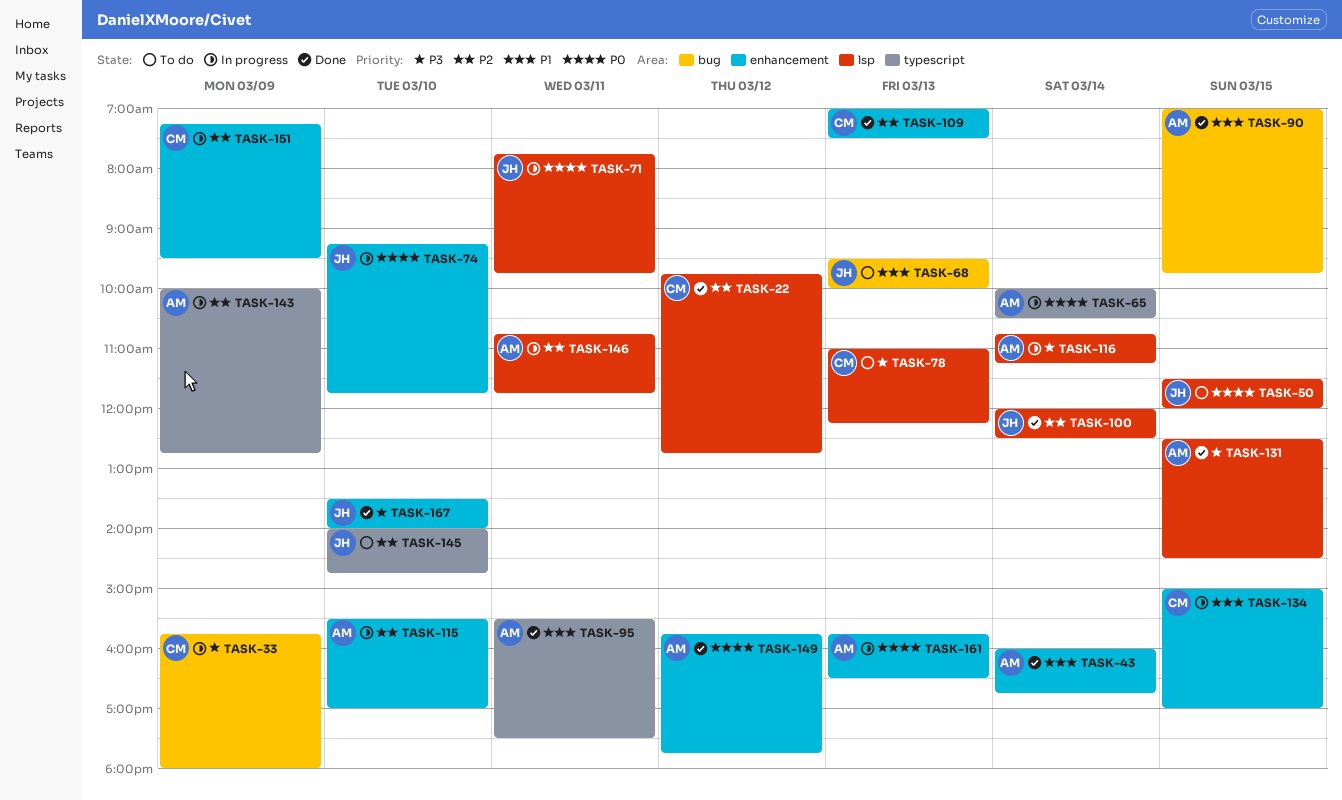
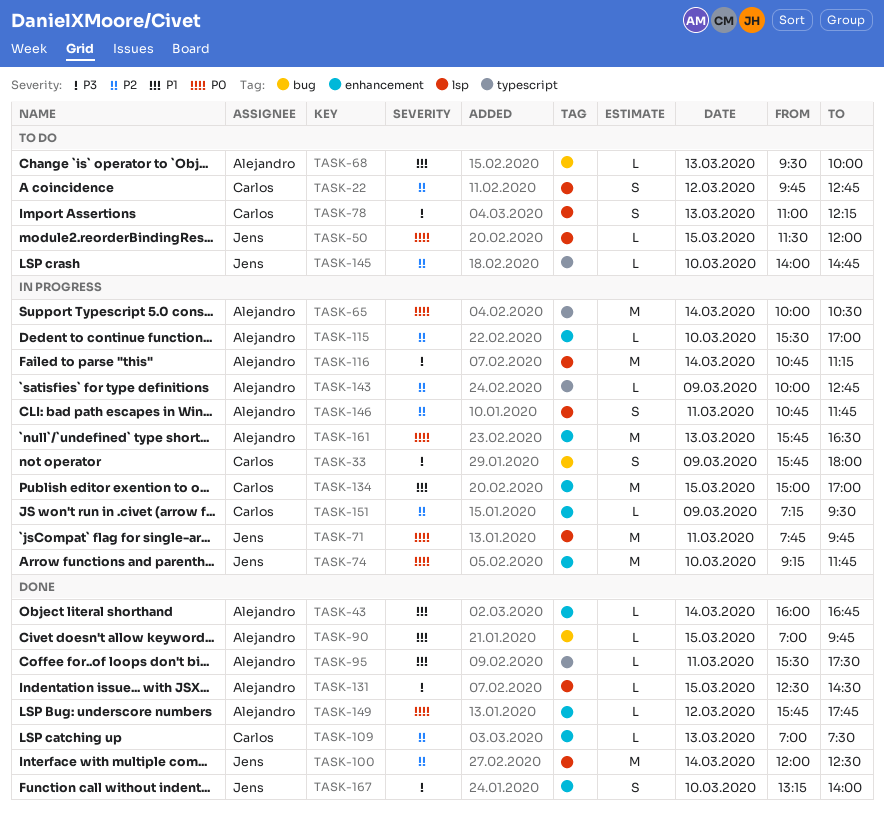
TASK-22, status: Done -> To do
TASK-68, owner: Jens -> Alejandro
TASK-167, begins: 13:30 -> 13:15

